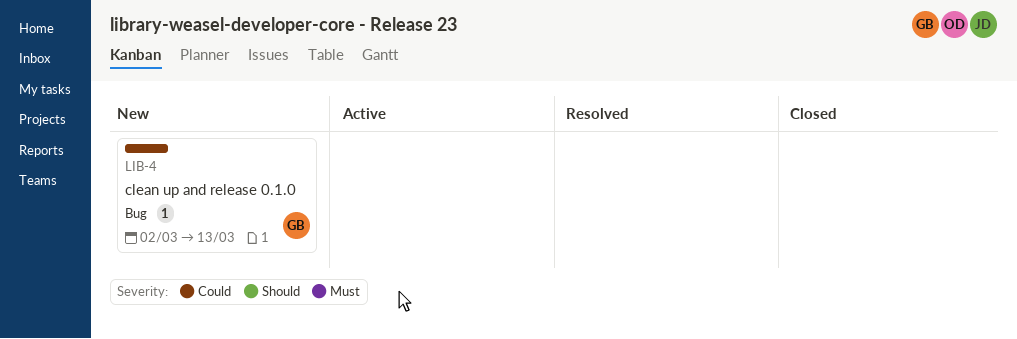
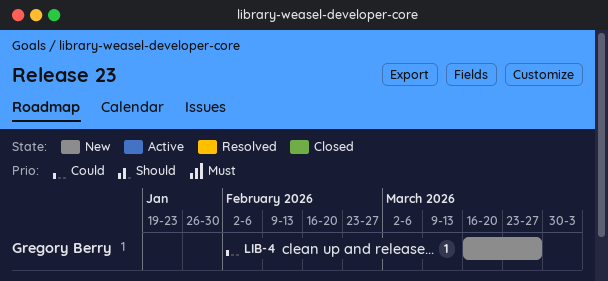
LIB-4, start: Mar 2 -> Mar 16
LIB-4, due: Mar 13 -> Mar 27

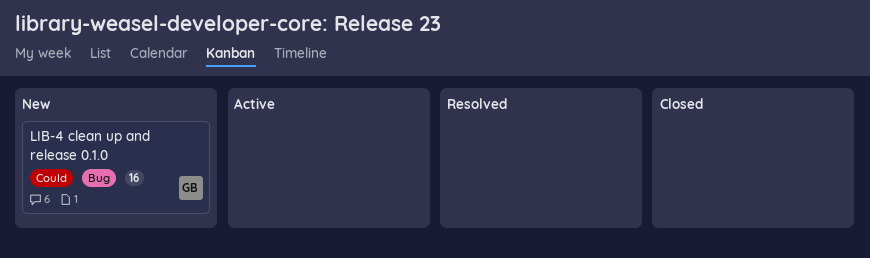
LIB-4, estimate: 1 -> 16

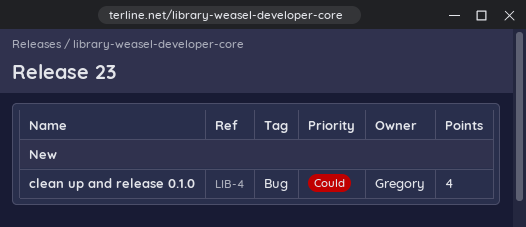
LIB-4, estimate: 16 -> 4

